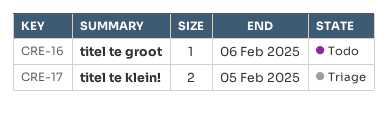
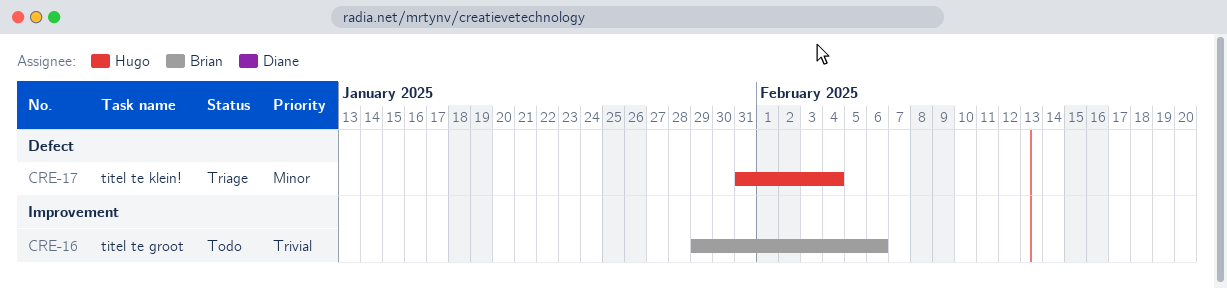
CRE-17, due: Feb 5 -> Feb 4

